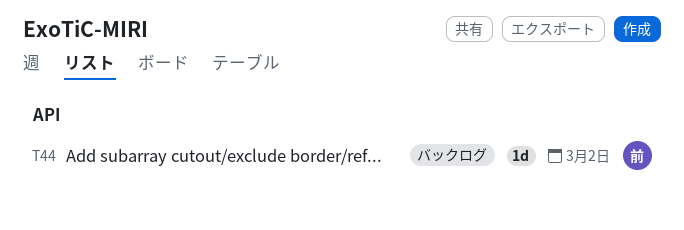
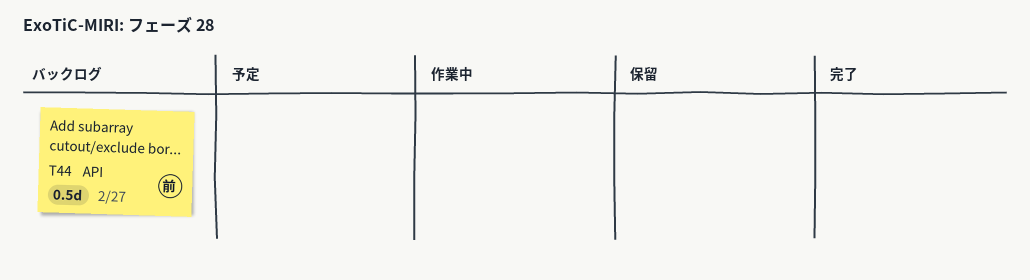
T44, estimate: 1d -> 0.5d
T44, due: Mar 2 -> Feb 27

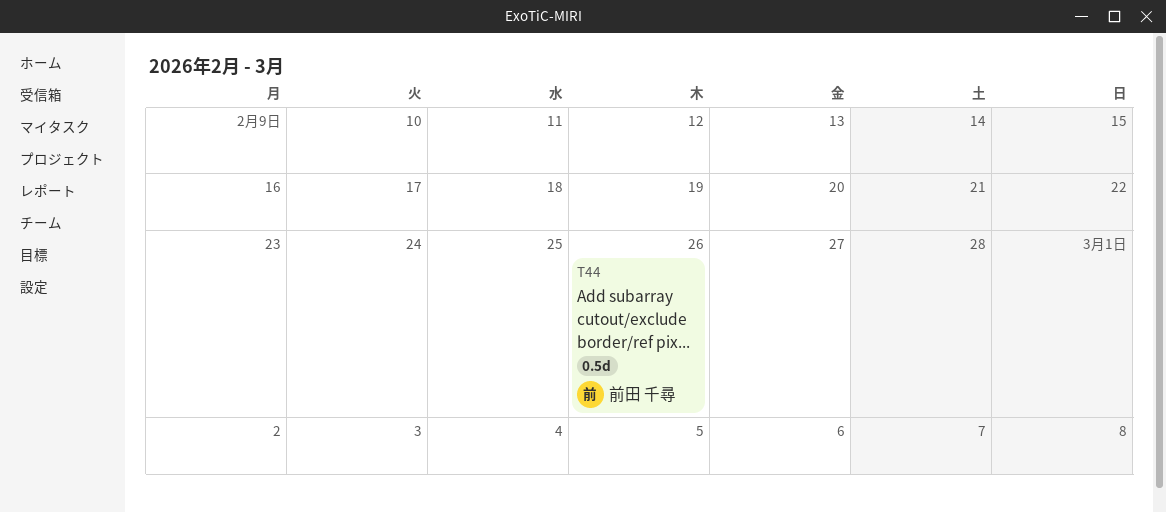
T44, due: Feb 27 -> Feb 26

